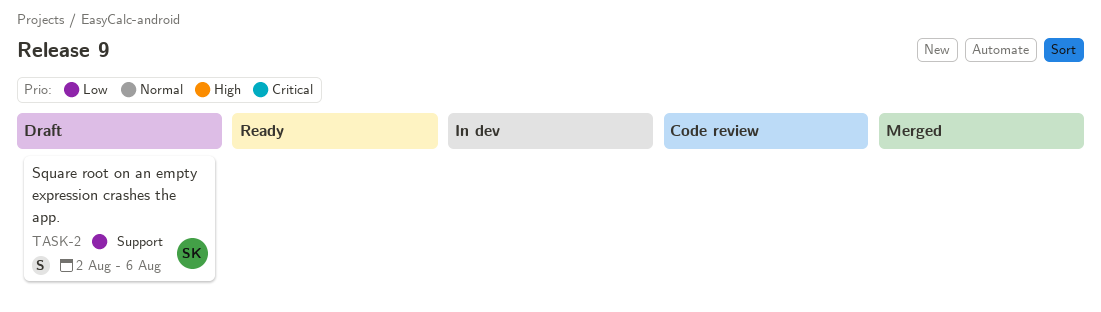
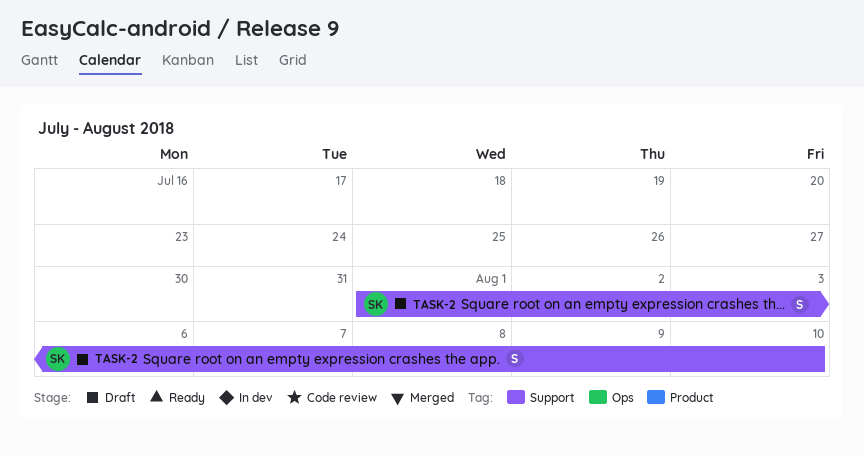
TASK-2, start: Aug 2 -> Aug 1
TASK-2, due: Aug 6 -> Aug 10

